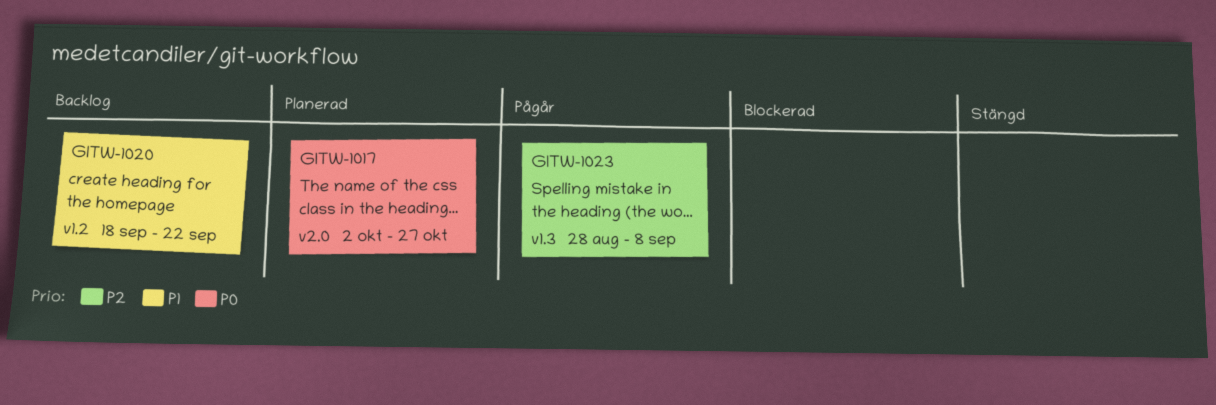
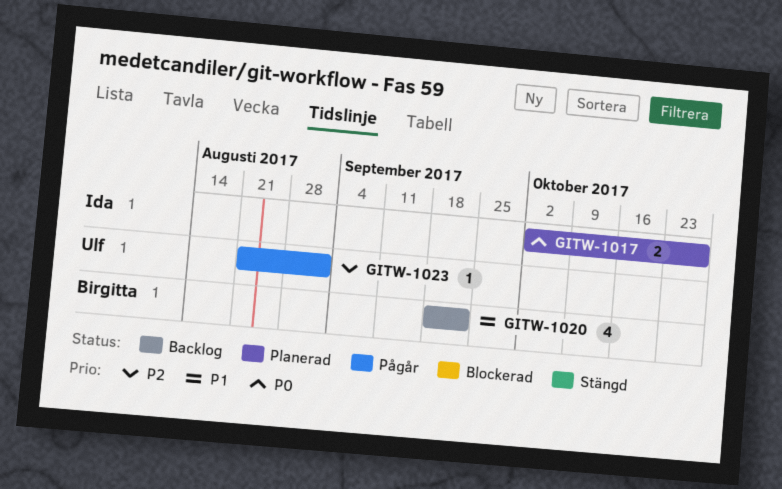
GITW-1023, start: Aug 28 -> Aug 21
GITW-1023, due: Sep 8 -> Sep 1

